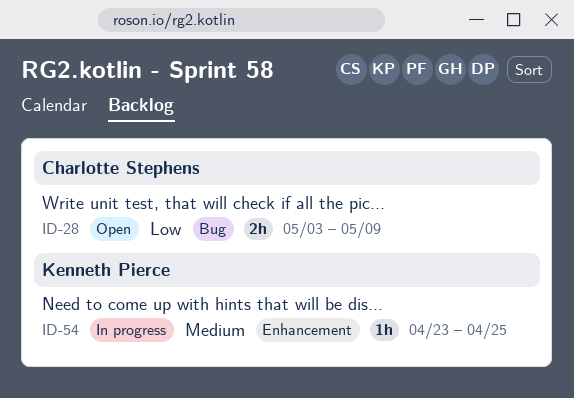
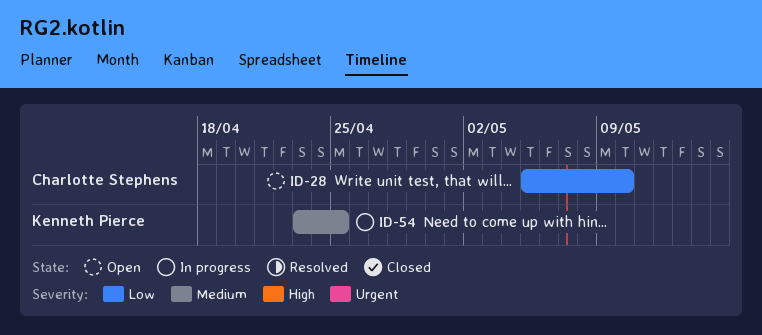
ID-28, start: May 3 -> May 5
ID-28, due: May 9 -> May 10

